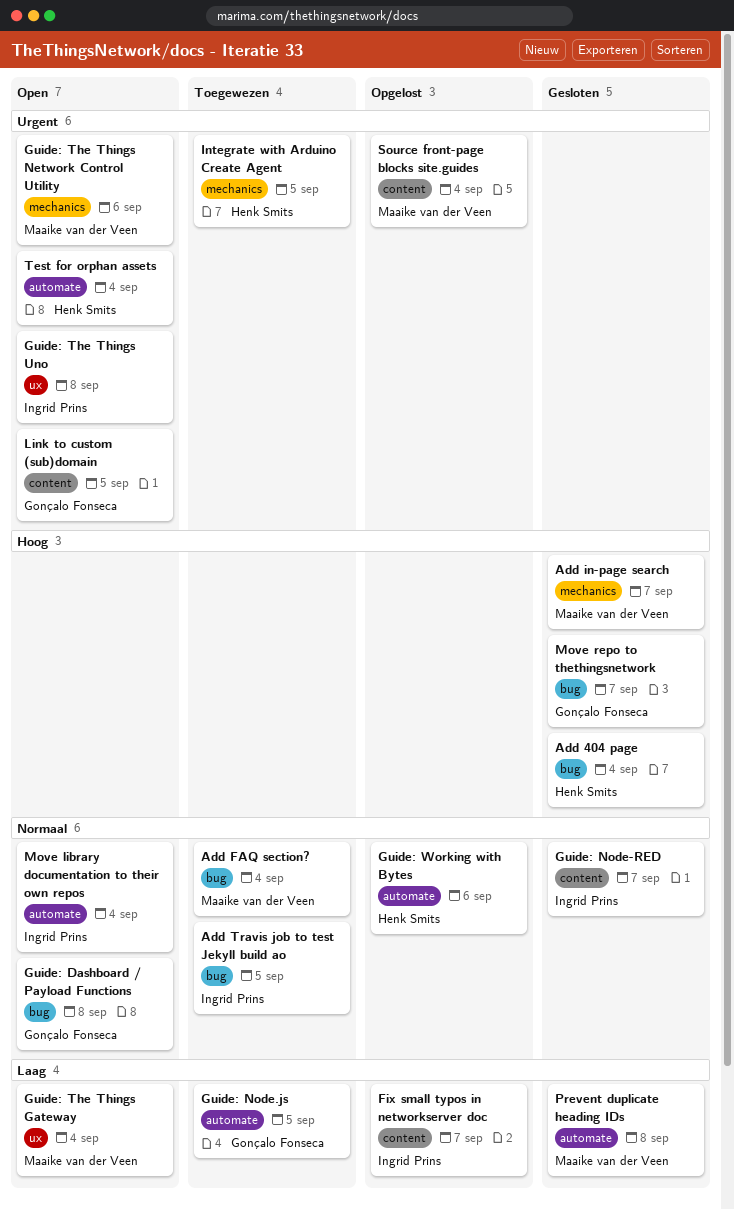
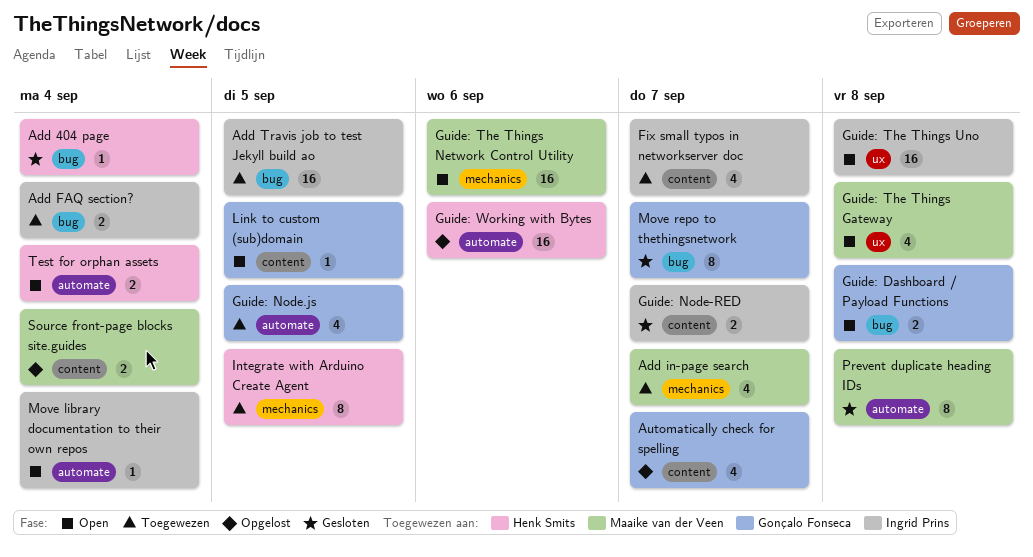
Add FAQ section?, owner: Maaike van der Veen -> Ingrid Prins
Add in-page search, status: Gesloten -> Toegewezen
Automatically check for spelling: none -> present
Fix small typos in networkserver doc, status: Opgelost -> Toegewezen
Guide: The Things Gateway, due: Sep 4 -> Sep 8

